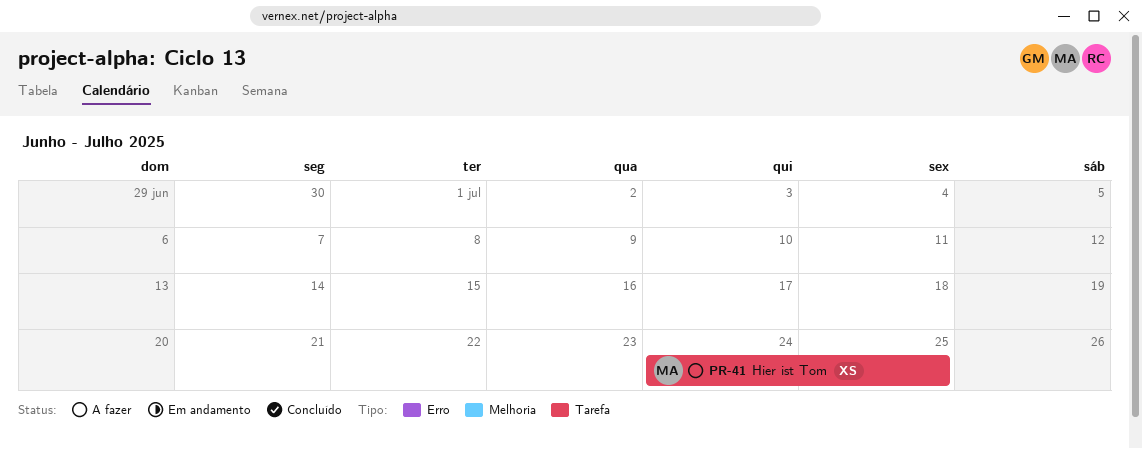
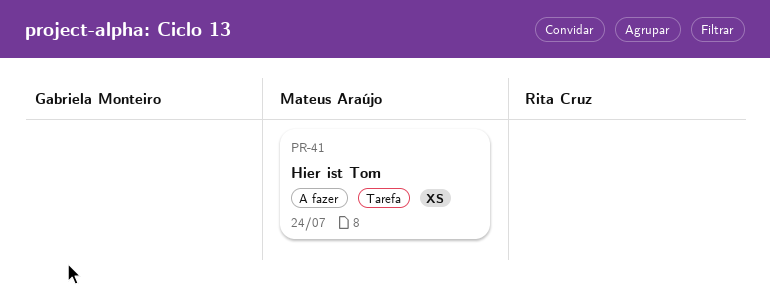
PR-41, due: Jul 25 -> Jul 24

